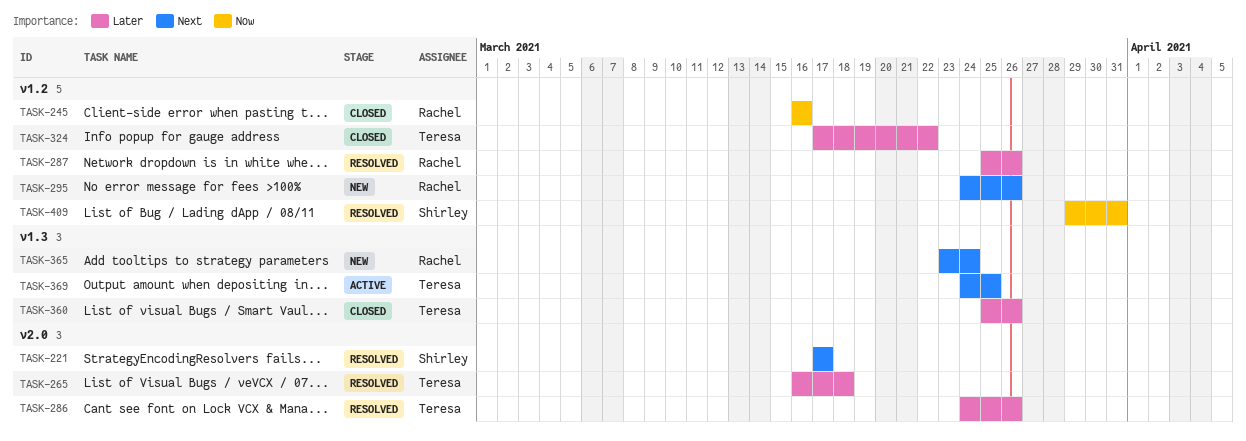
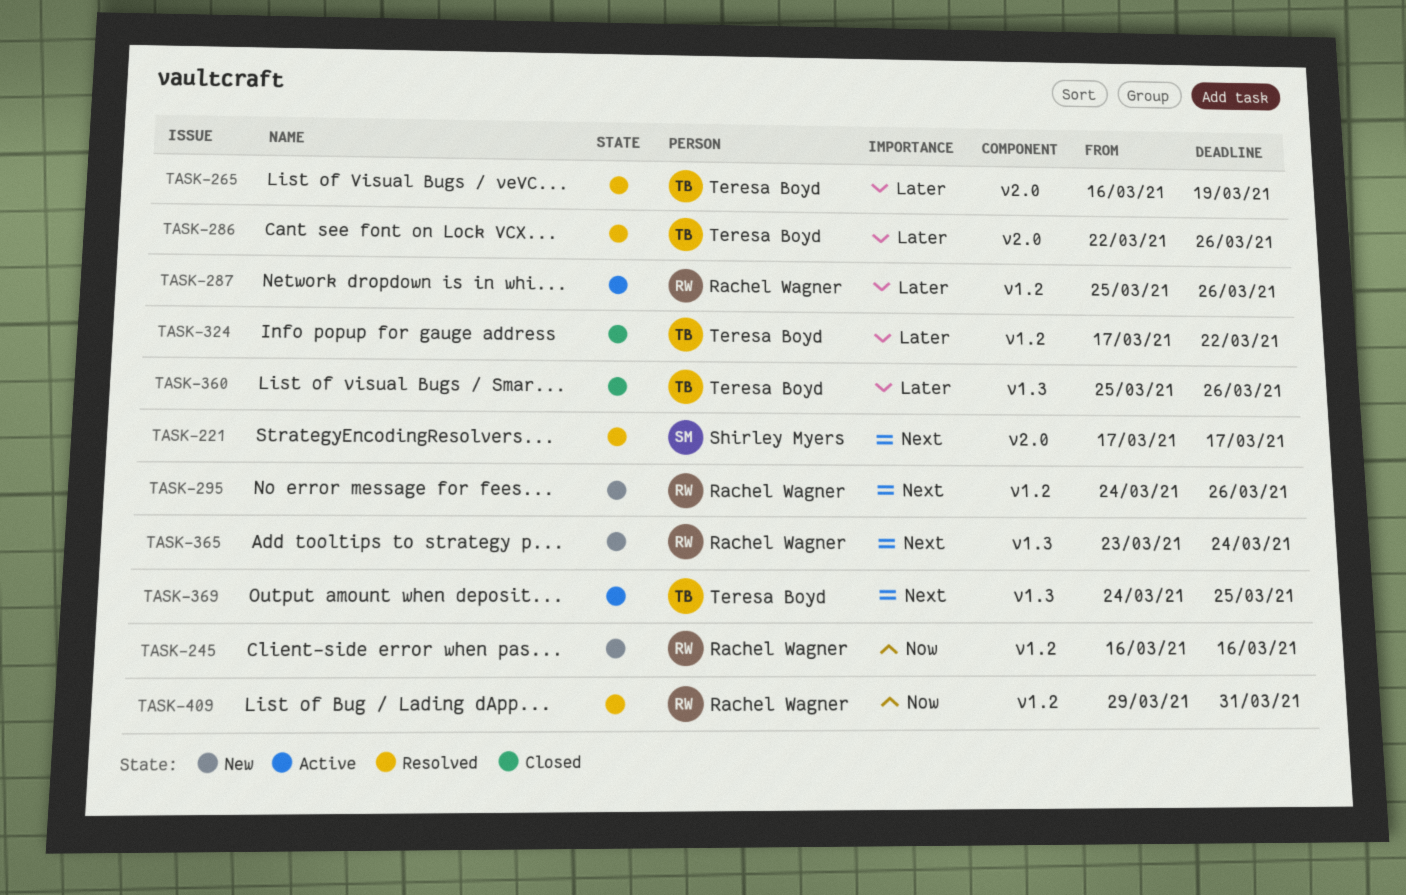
TASK-245, status: Closed -> New
TASK-265, due: Mar 18 -> Mar 19
TASK-286, start: Mar 24 -> Mar 22
TASK-287, status: Resolved -> Active
TASK-409, owner: Shirley Myers -> Rachel Wagner

